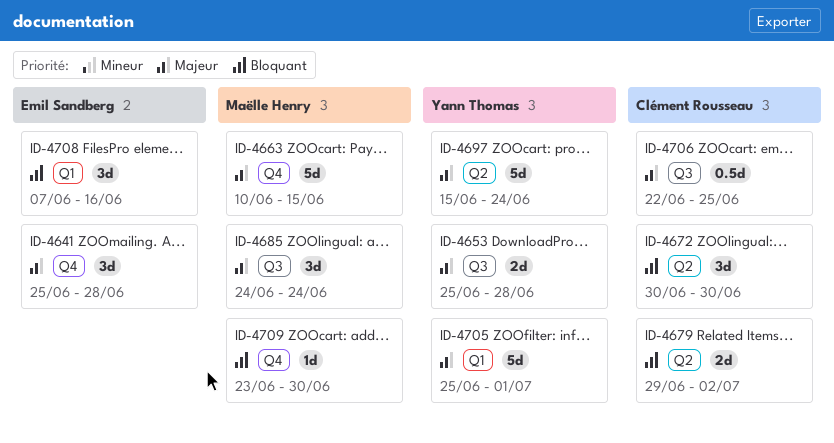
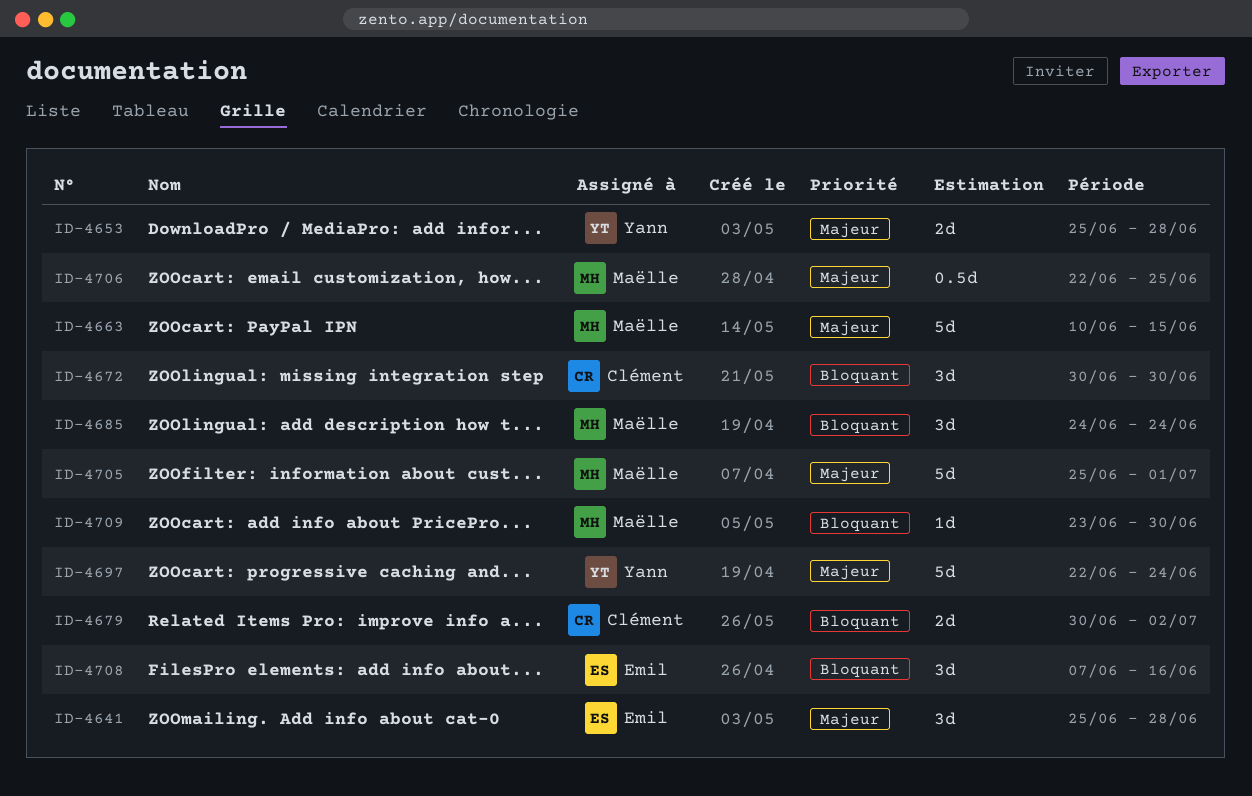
ID-4679, start: Jun 29 -> Jun 30
ID-4685, priority: Majeur -> Bloquant
ID-4697, start: Jun 15 -> Jun 22
ID-4705, owner: Yann Thomas -> Maëlle Henry
ID-4706, owner: Clément Rousseau -> Maëlle Henry

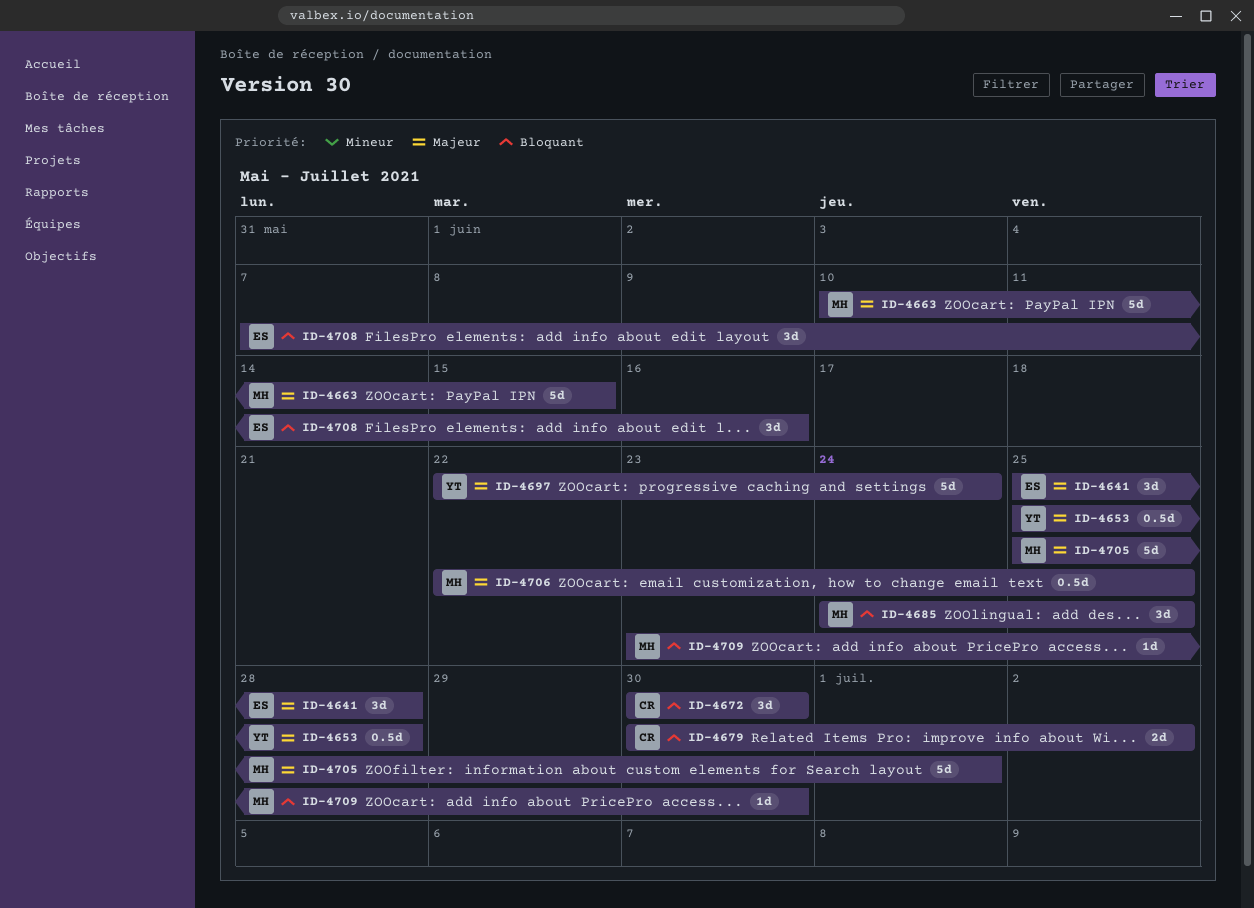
ID-4653, estimate: 2d -> 0.5d
ID-4685, due: Jun 24 -> Jun 25

